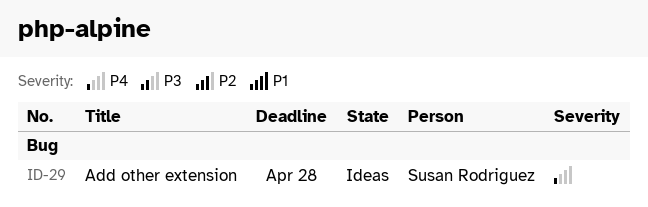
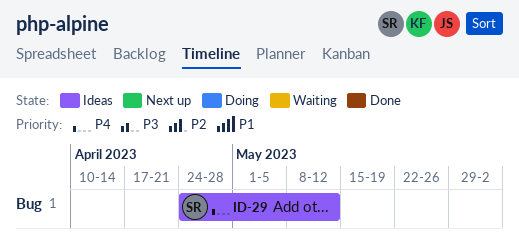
ID-29, due: Apr 28 -> May 12

